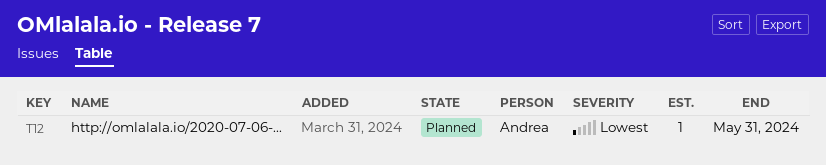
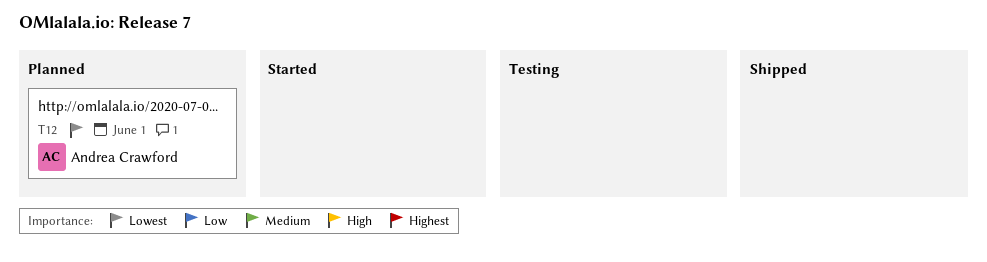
T12, due: May 31 -> Jun 1

